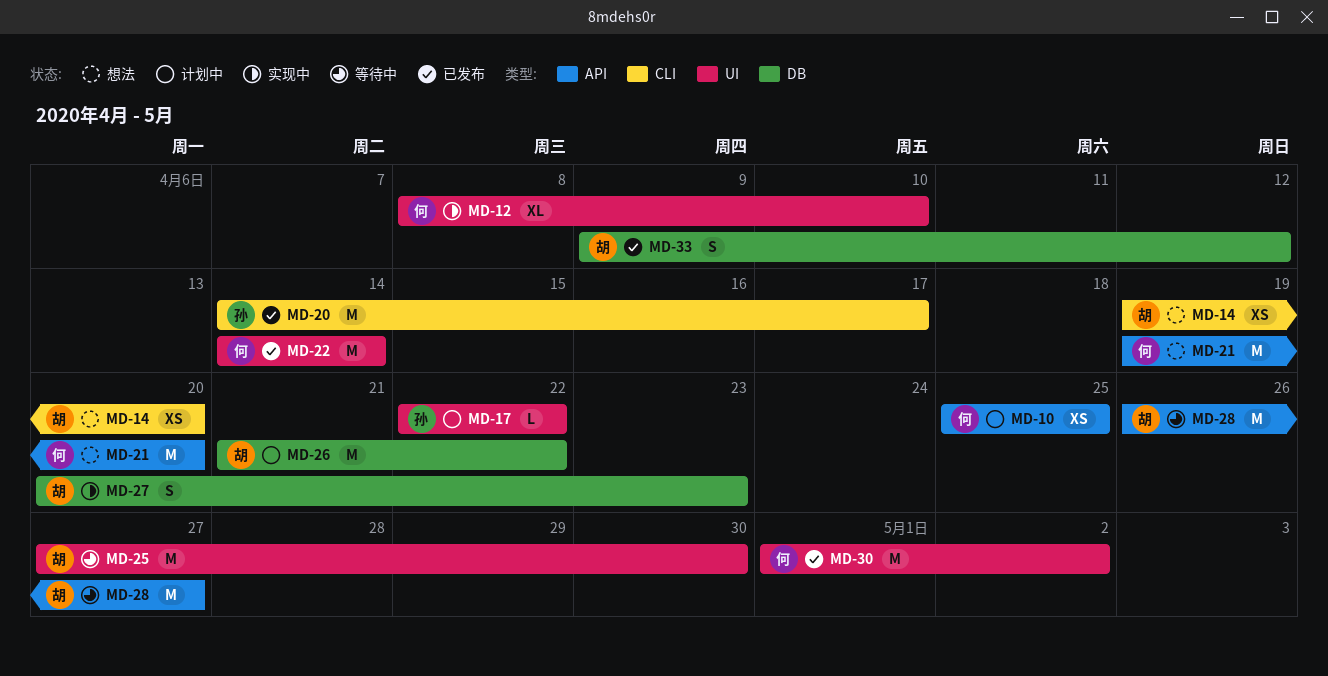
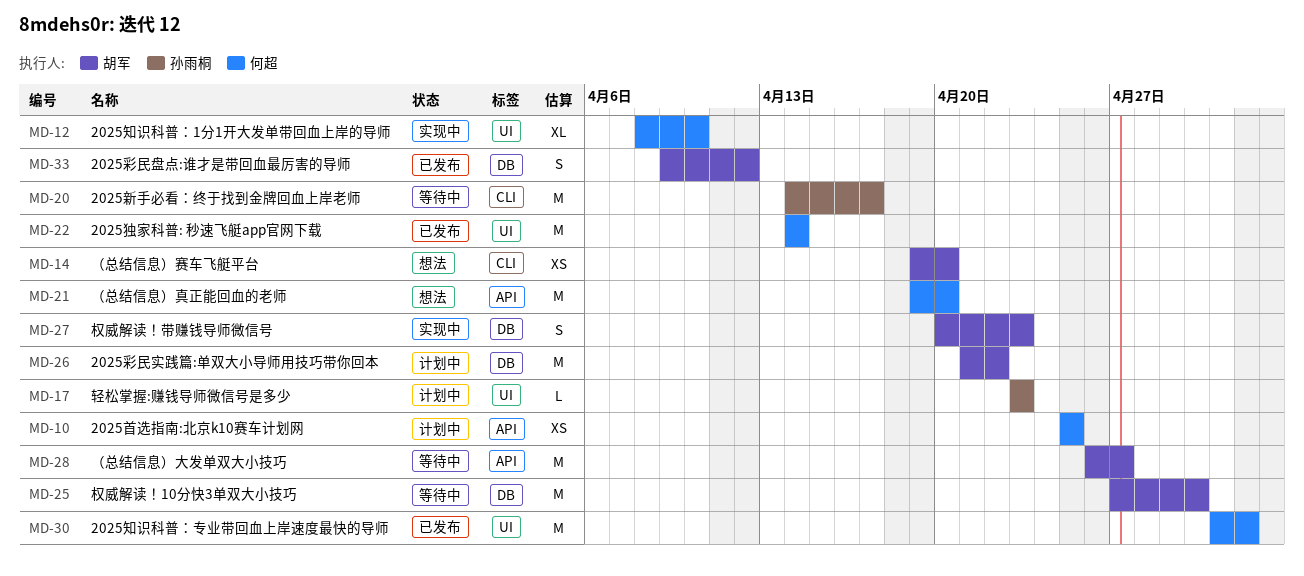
MD-17, start: Apr 22 -> Apr 23
MD-17, due: Apr 22 -> Apr 23
MD-20, status: 已发布 -> 等待中
MD-25, label: UI -> DB

